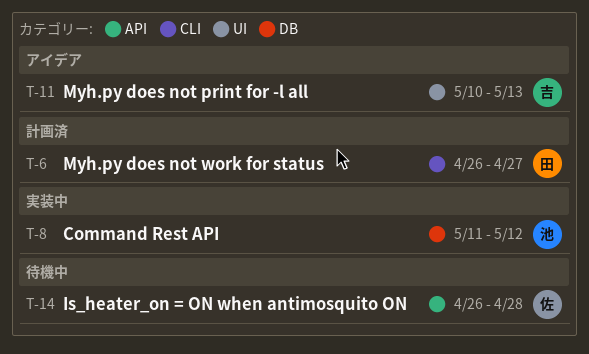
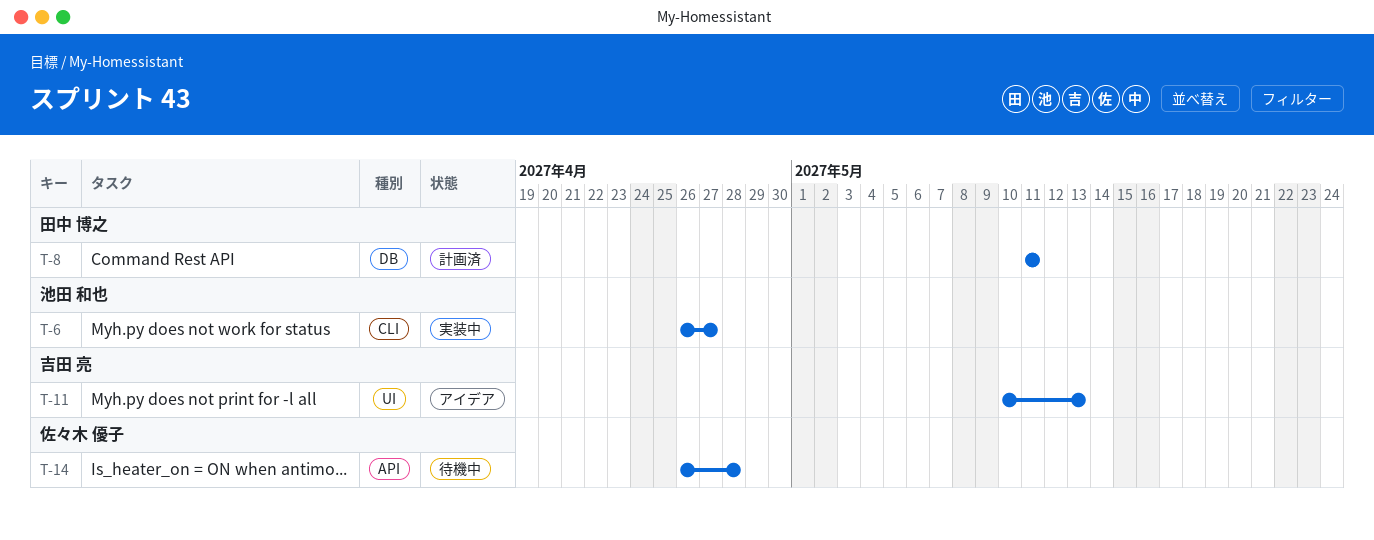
T-6, status: 計画済 -> 実装中
T-6, owner: 田中 博之 -> 池田 和也
T-8, status: 実装中 -> 計画済
T-8, owner: 池田 和也 -> 田中 博之
T-8, due: May 12 -> May 11

